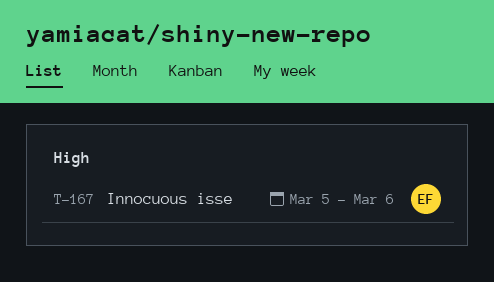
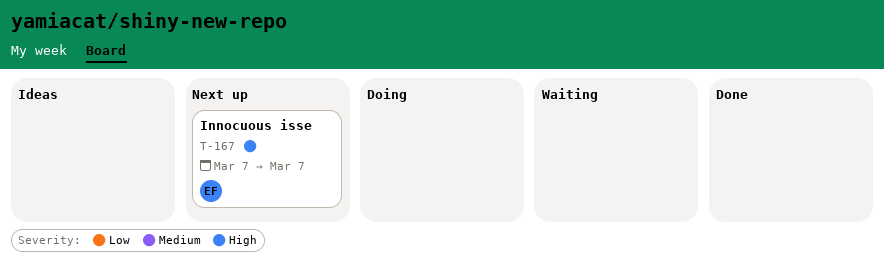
T-167, start: Mar 5 -> Mar 7
T-167, due: Mar 6 -> Mar 7

